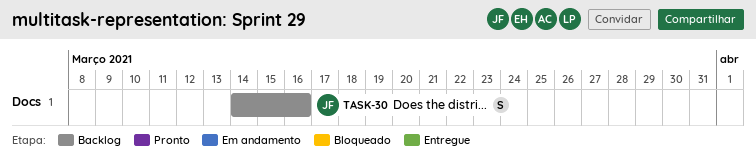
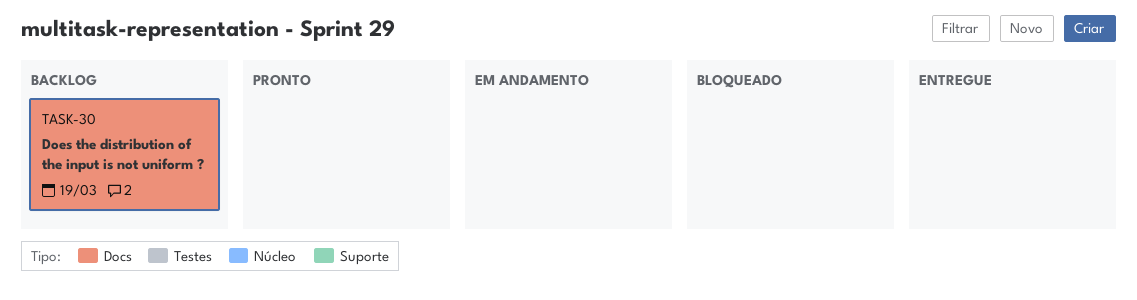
TASK-30, due: Mar 16 -> Mar 19

